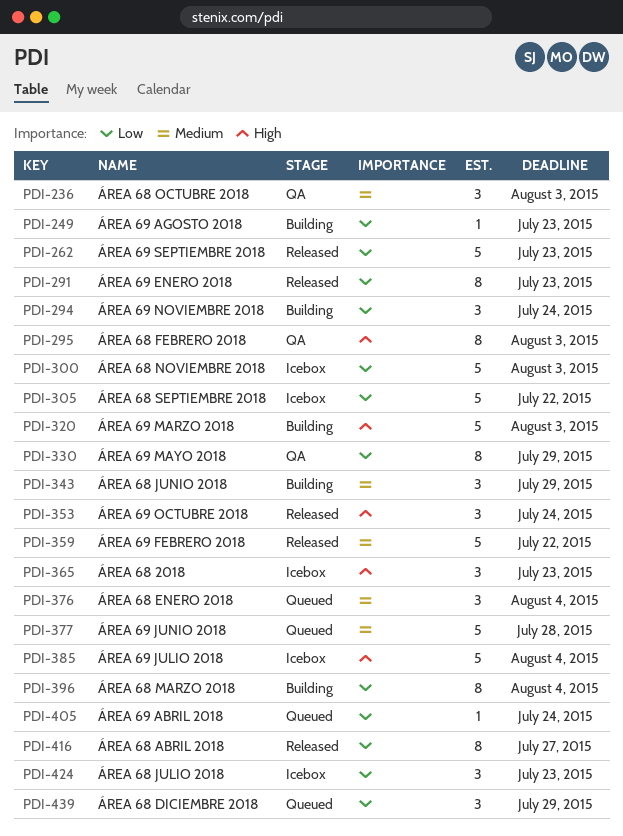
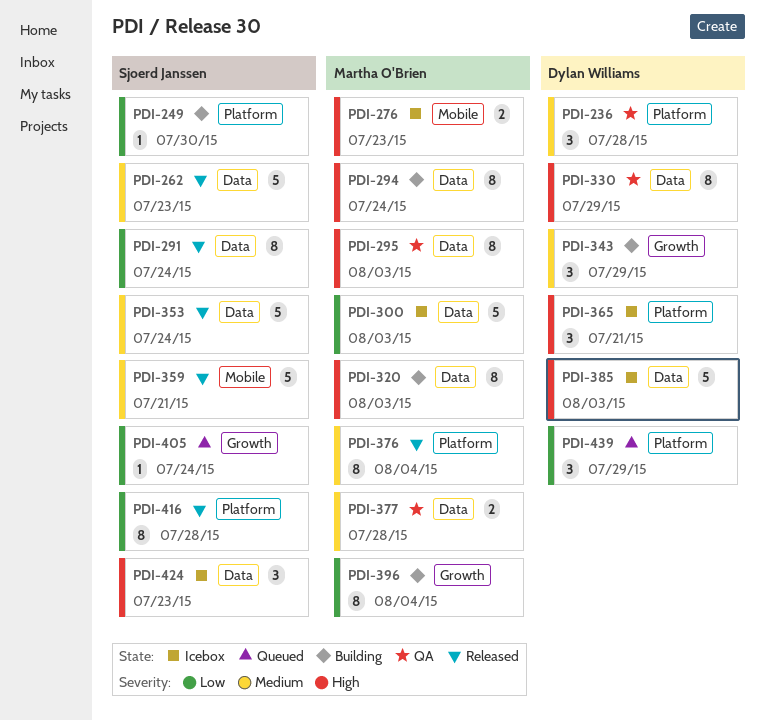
PDI-236, due: Aug 3 -> Jul 28
PDI-249, due: Jul 23 -> Jul 30
PDI-262, priority: Low -> Medium
PDI-276: none -> present
PDI-291, due: Jul 23 -> Jul 24
PDI-294, priority: Low -> High
PDI-294, estimate: 3 -> 8
PDI-305: present -> none
PDI-320, estimate: 5 -> 8
PDI-330, priority: Low -> High
PDI-353, priority: High -> Medium
PDI-353, estimate: 3 -> 5
PDI-359, due: Jul 22 -> Jul 21
PDI-365, due: Jul 23 -> Jul 21
PDI-376, status: Queued -> Released
PDI-376, estimate: 3 -> 8
PDI-377, status: Queued -> QA
PDI-377, estimate: 5 -> 2
PDI-385, due: Aug 4 -> Aug 3
PDI-416, due: Jul 27 -> Jul 28
PDI-424, priority: Low -> High

